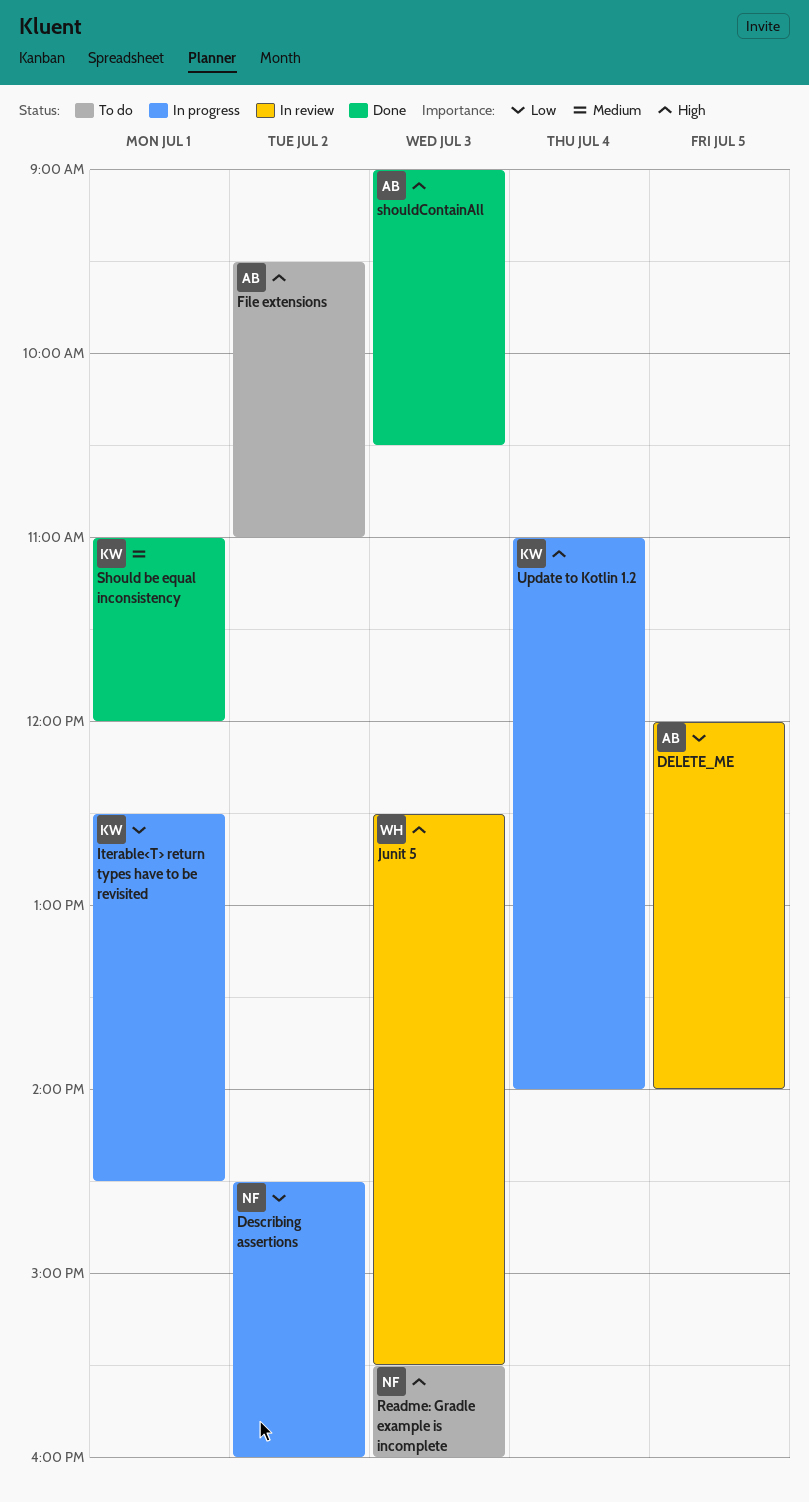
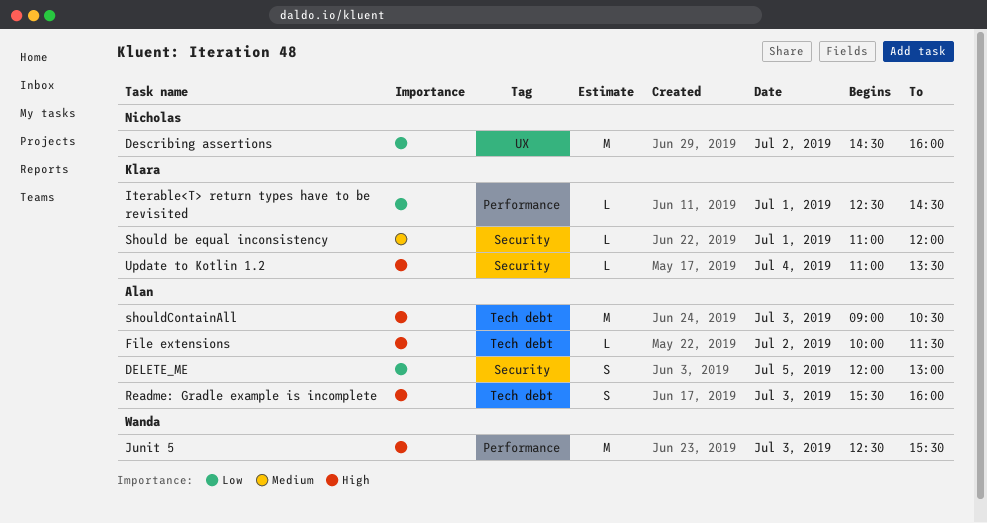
DELETE_ME, ends: 14:00 -> 13:00
File extensions, begins: 09:30 -> 10:00
File extensions, ends: 11:00 -> 11:30
Readme: Gradle example is incomplete, owner: Nicholas -> Alan
Update to Kotlin 1.2, ends: 14:00 -> 13:30

